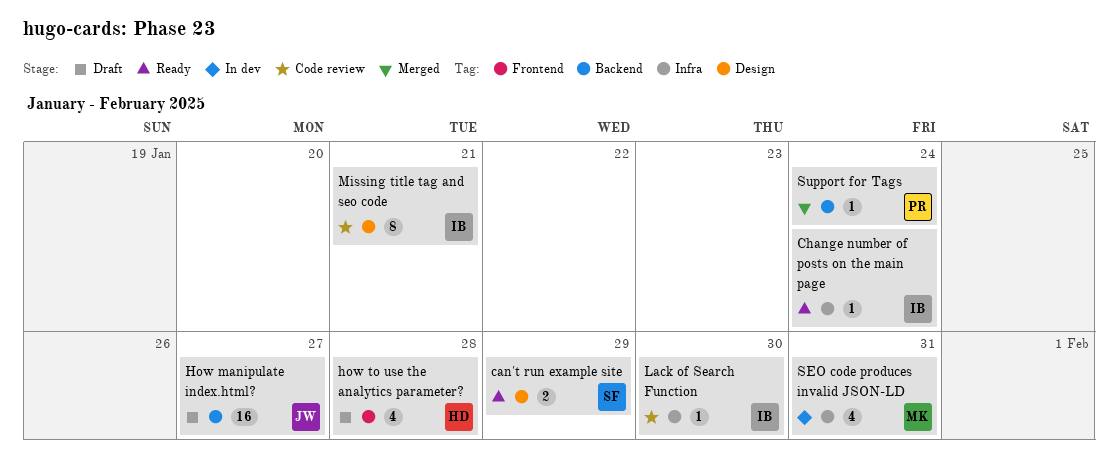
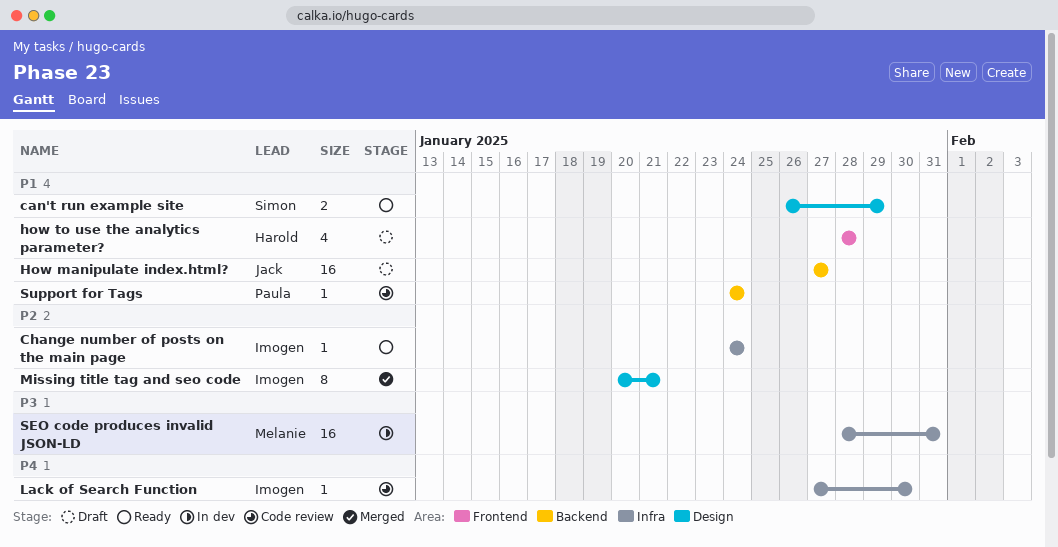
Missing title tag and seo code, status: Code review -> Merged
SEO code produces invalid JSON-LD, estimate: 4 -> 16
Support for Tags, status: Merged -> Code review

